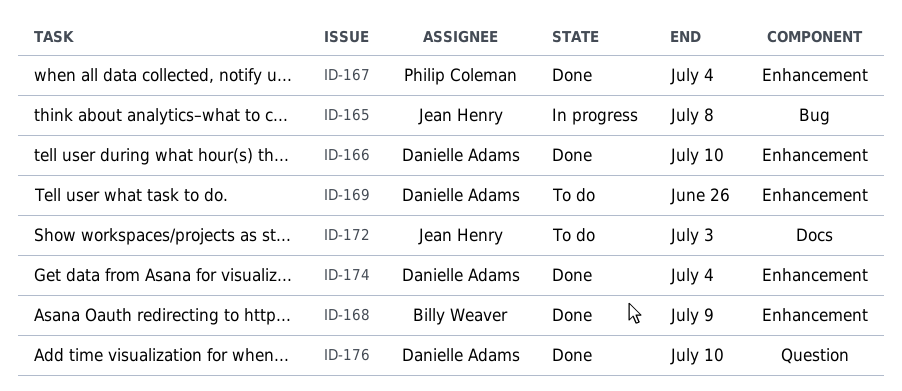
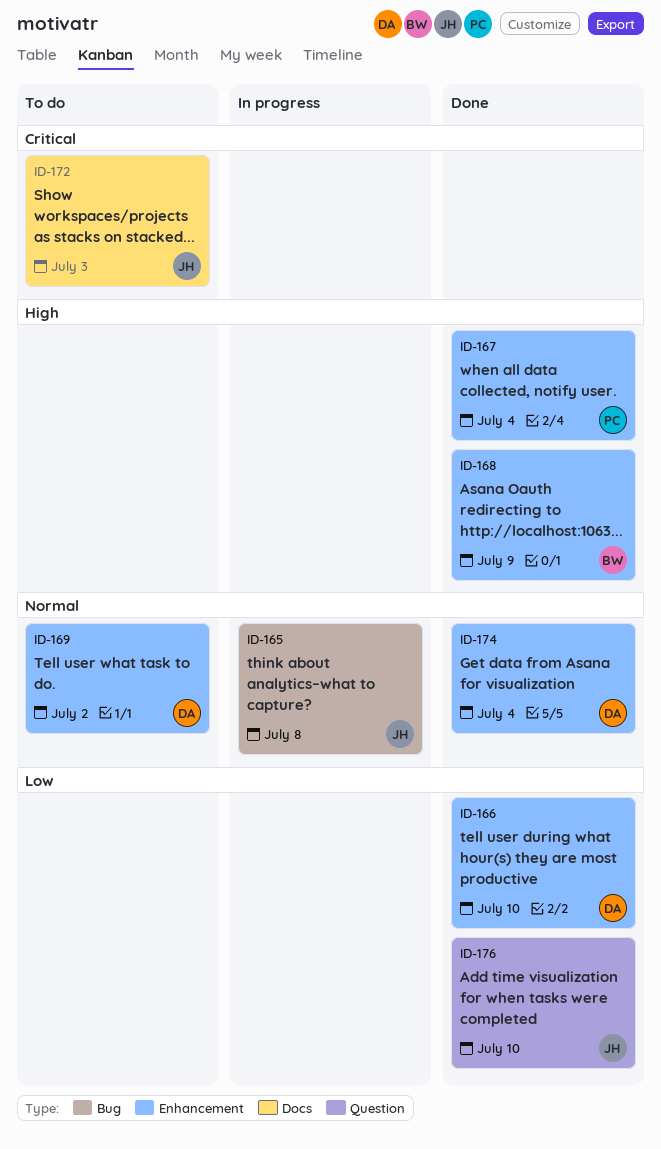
ID-169, due: Jun 26 -> Jul 2
ID-176, owner: Danielle Adams -> Jean Henry

